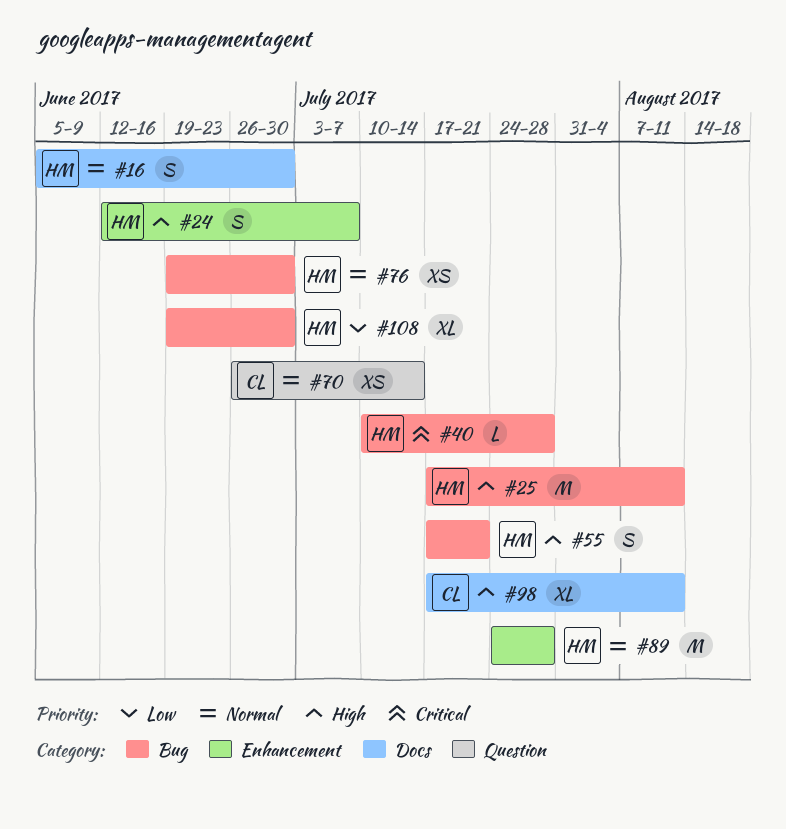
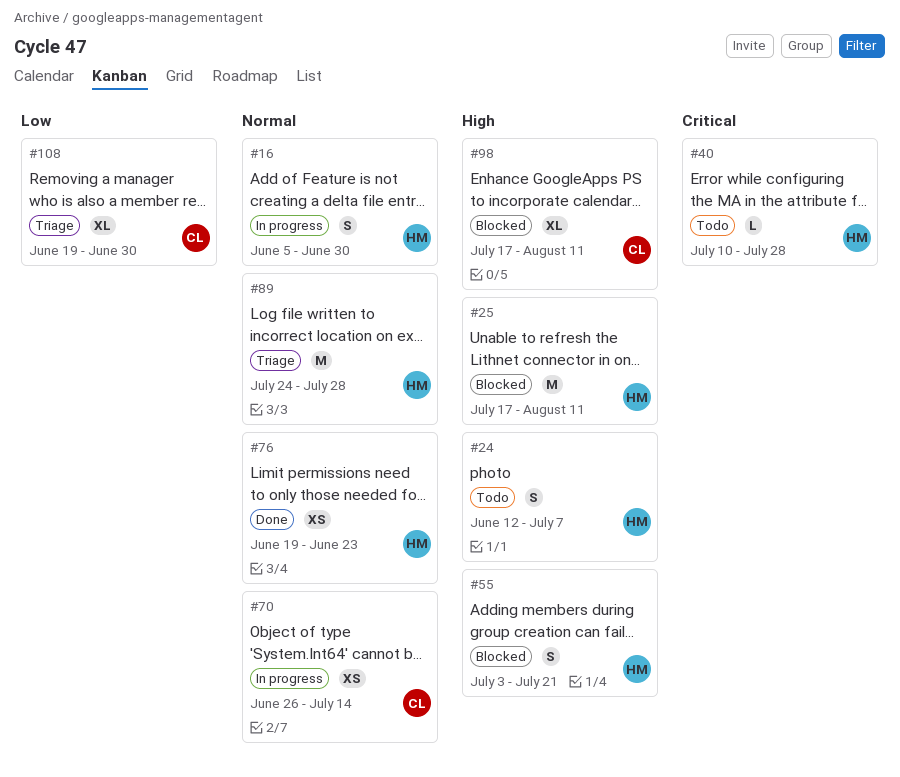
#55, start: Jul 17 -> Jul 3
#76, due: Jun 30 -> Jun 23
#108, owner: HM -> CL

